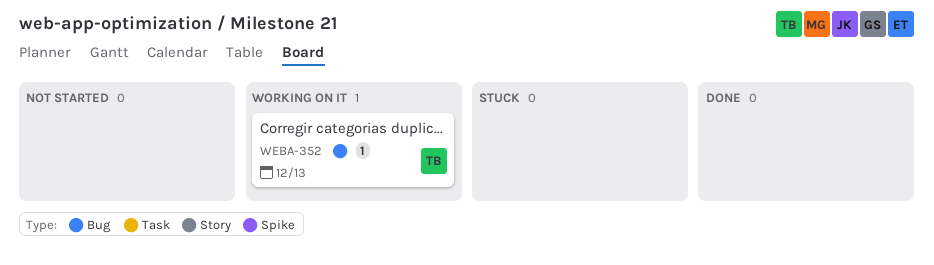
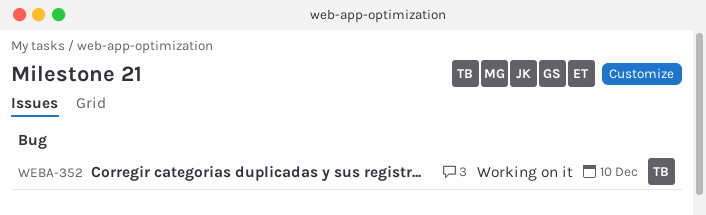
WEBA-352, due: Dec 13 -> Dec 10

